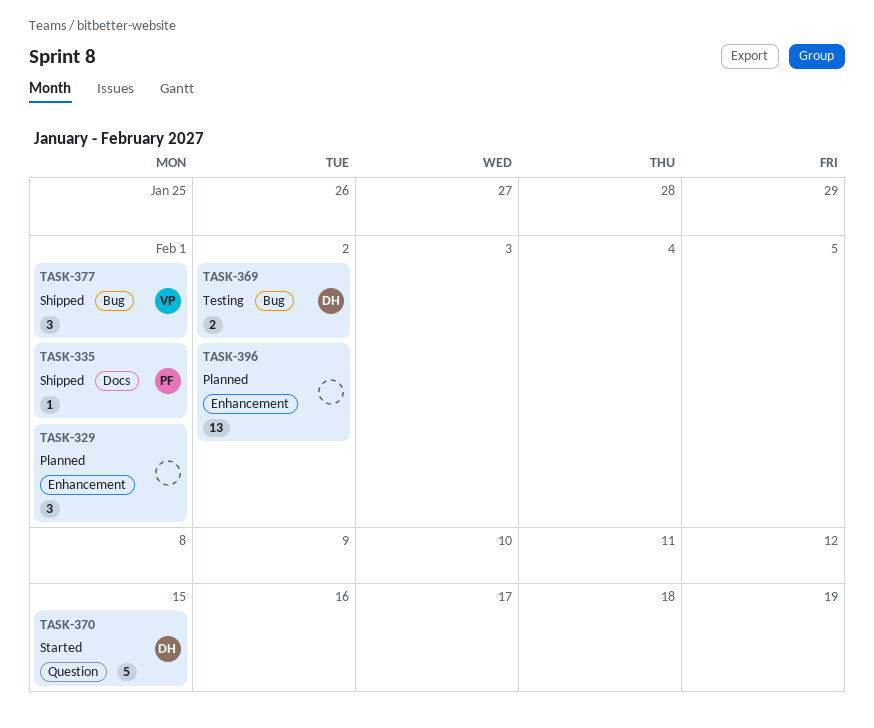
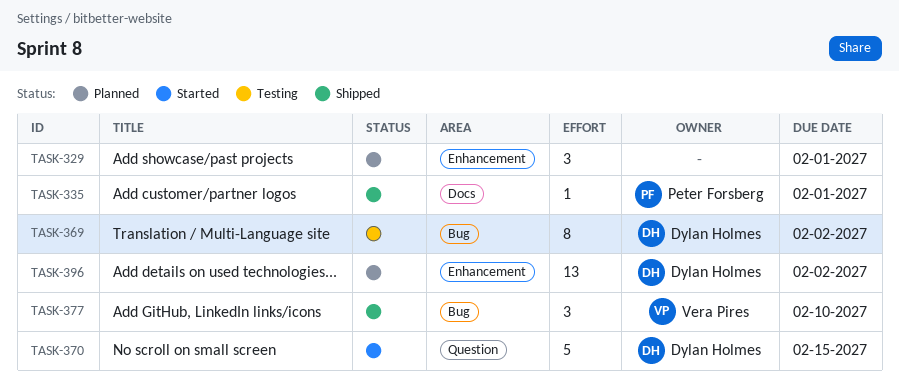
TASK-369, estimate: 2 -> 8
TASK-377, due: Feb 1 -> Feb 10
TASK-396, owner: none -> Dylan Holmes

